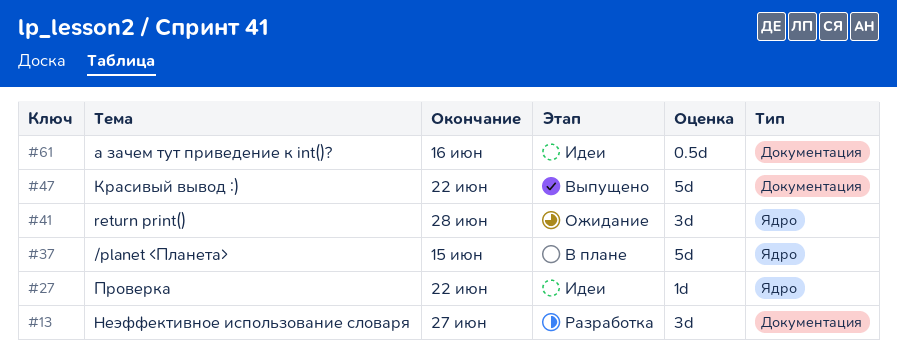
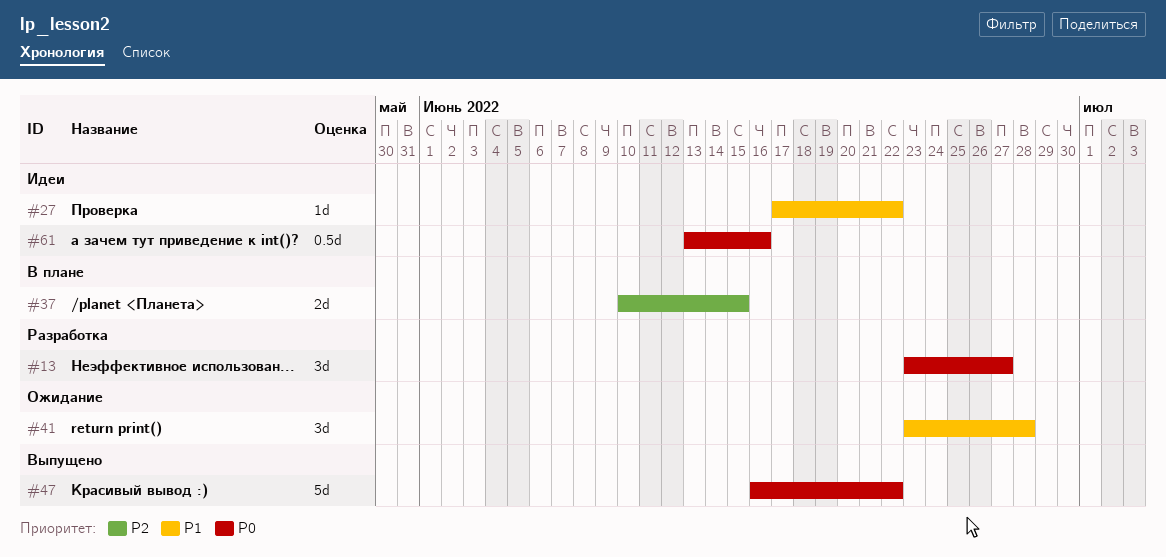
#37, estimate: 5d -> 2d

